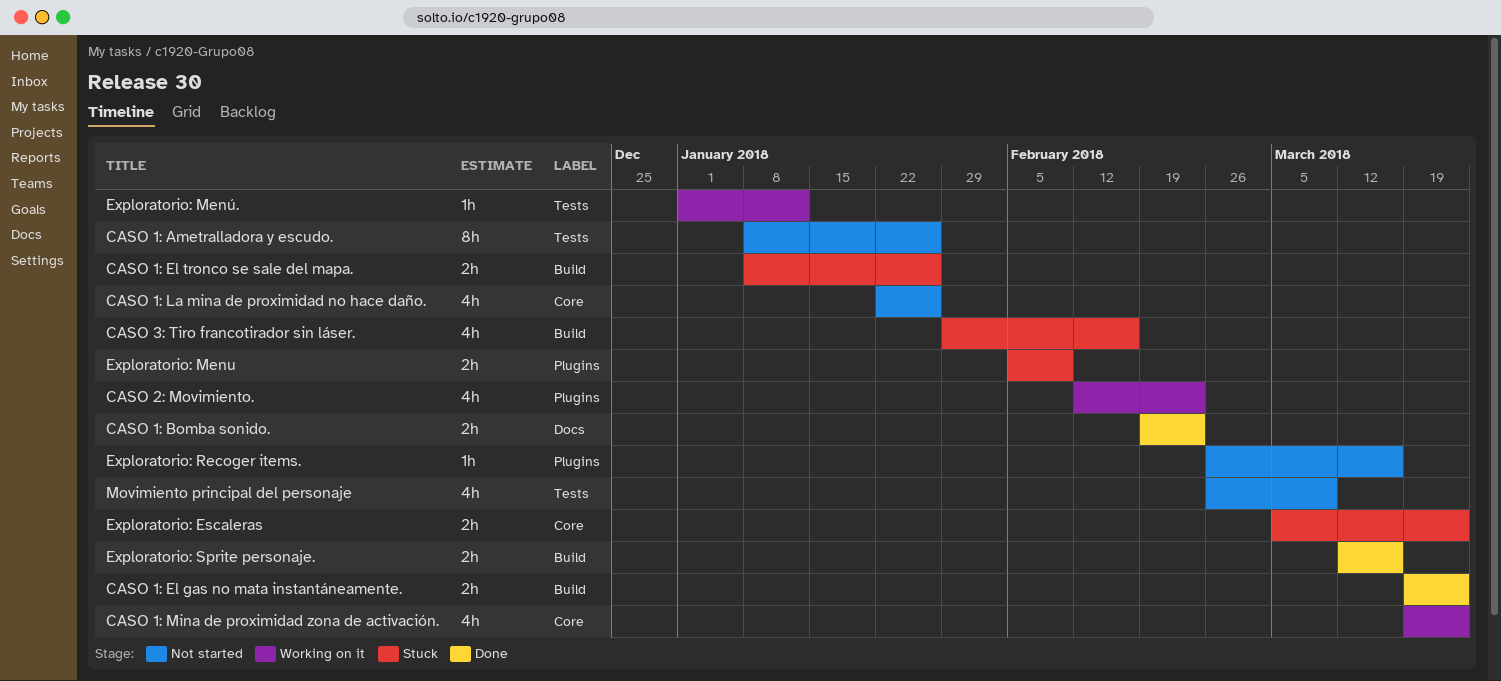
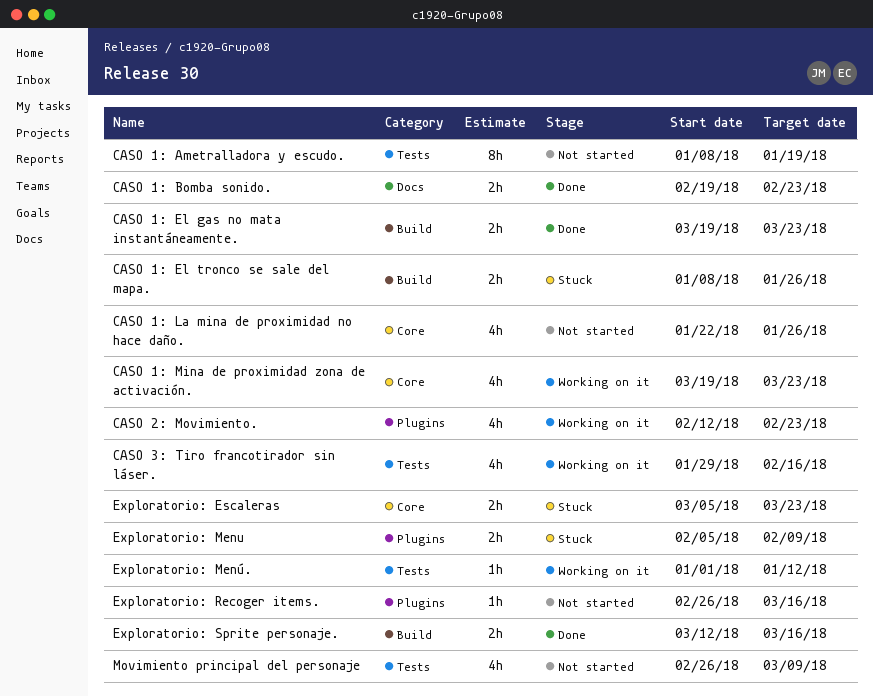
CASO 1: Ametralladora y escudo., due: Jan 26 -> Jan 19
CASO 3: Tiro francotirador sin láser., status: Stuck -> Working on it
CASO 3: Tiro francotirador sin láser., label: Build -> Tests

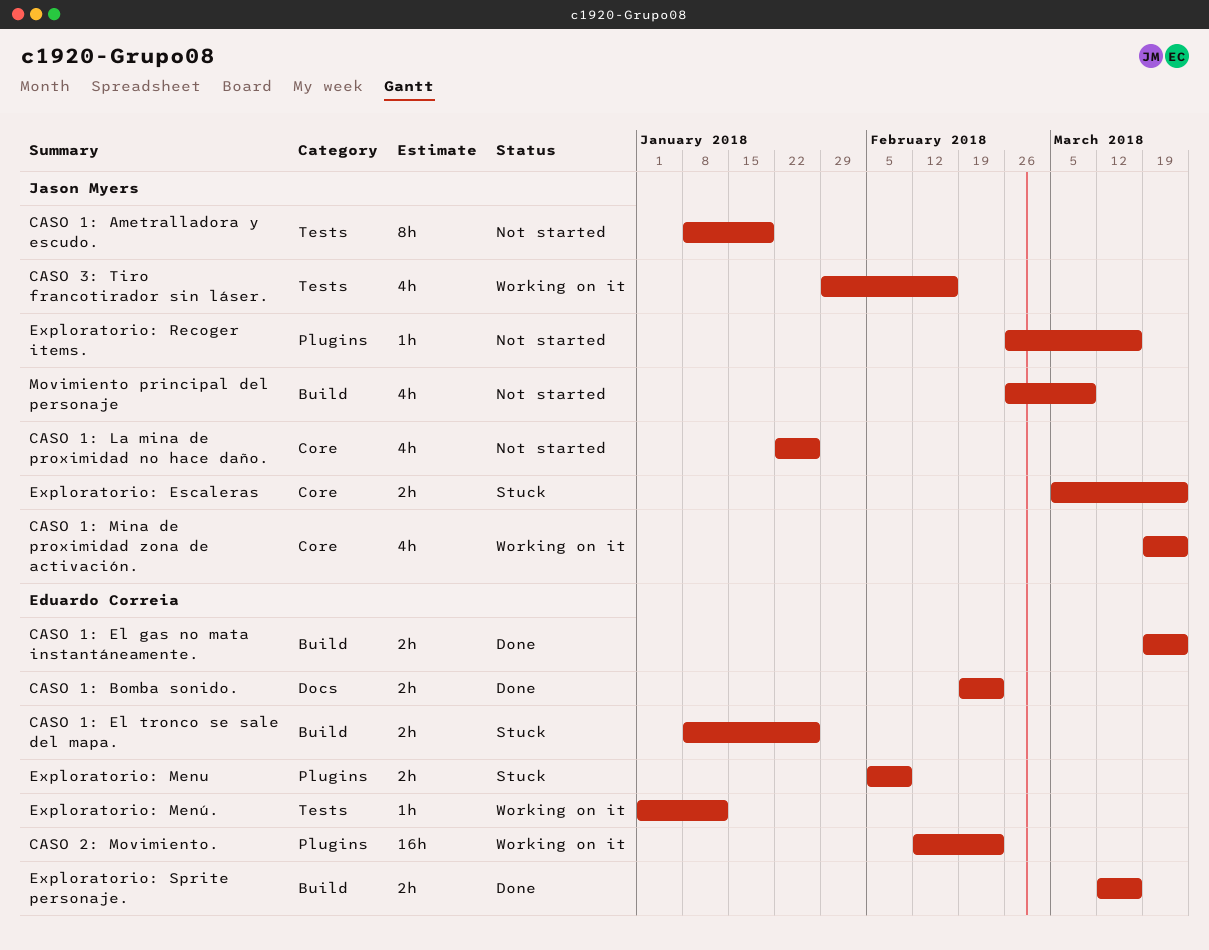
CASO 2: Movimiento., estimate: 4h -> 16h
Movimiento principal del personaje, label: Tests -> Build

